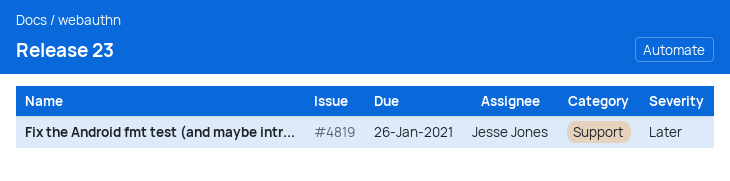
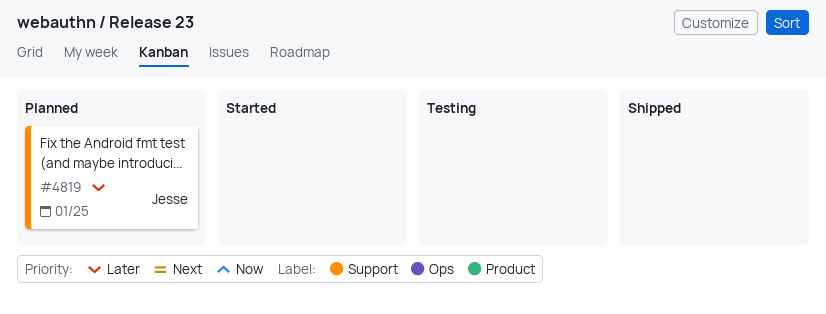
#4819, due: Jan 26 -> Jan 25

